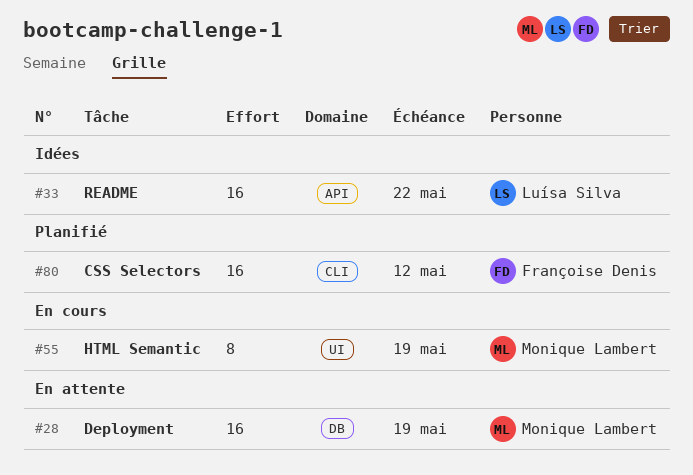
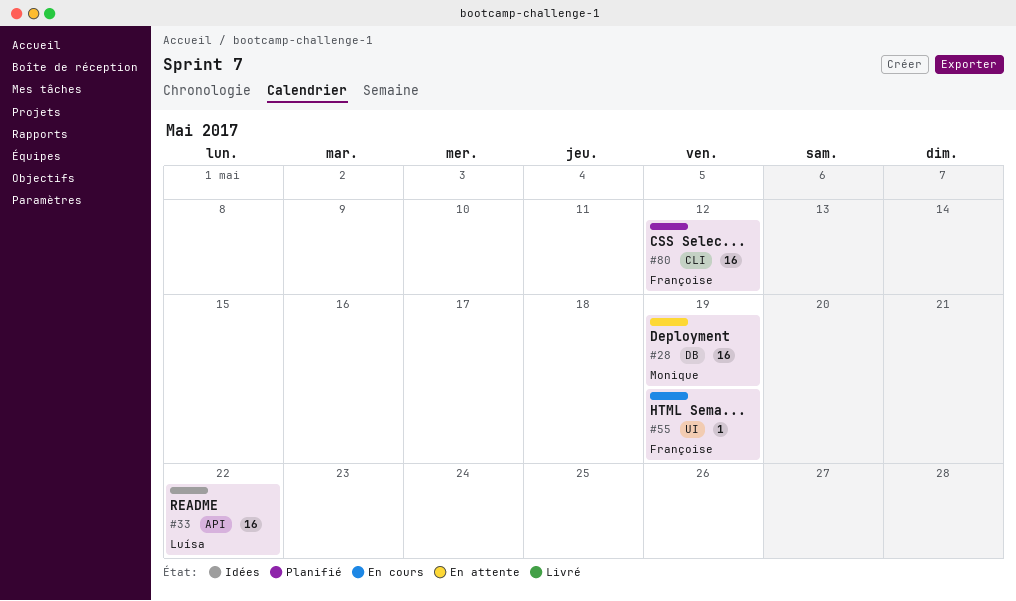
#55, owner: Monique Lambert -> Françoise Denis
#55, estimate: 8 -> 1

